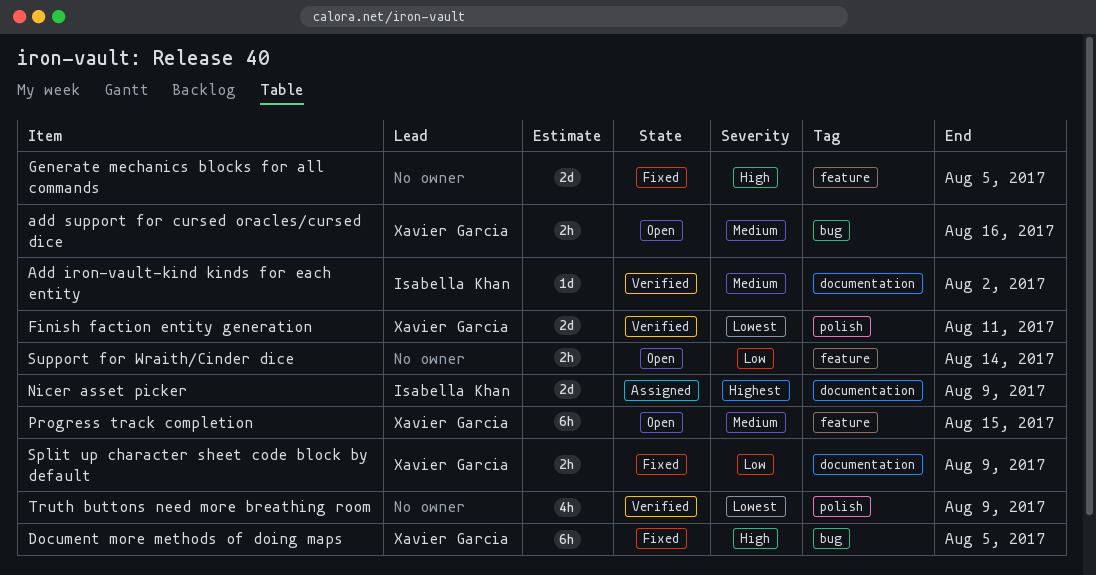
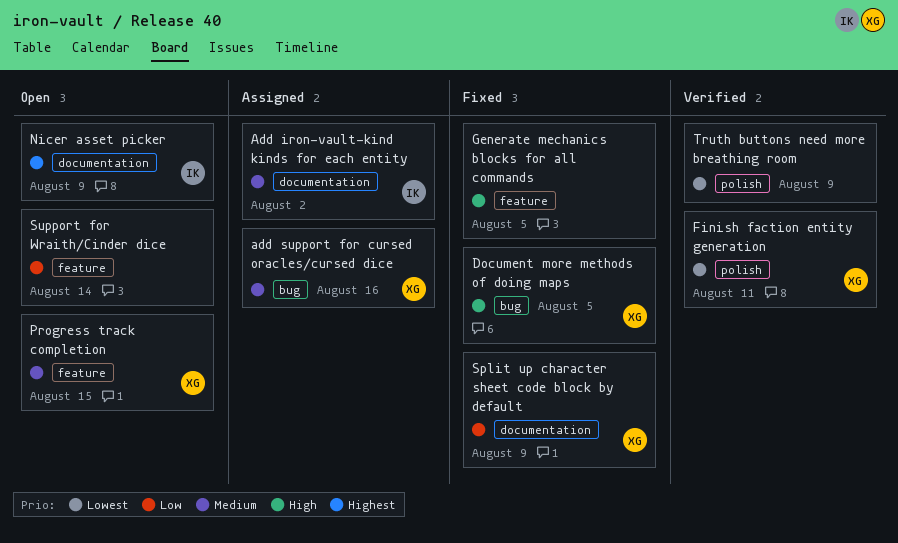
Add iron-vault-kind kinds for each entity, status: Verified -> Assigned
add support for cursed oracles/cursed dice, status: Open -> Assigned
Nicer asset picker, status: Assigned -> Open

